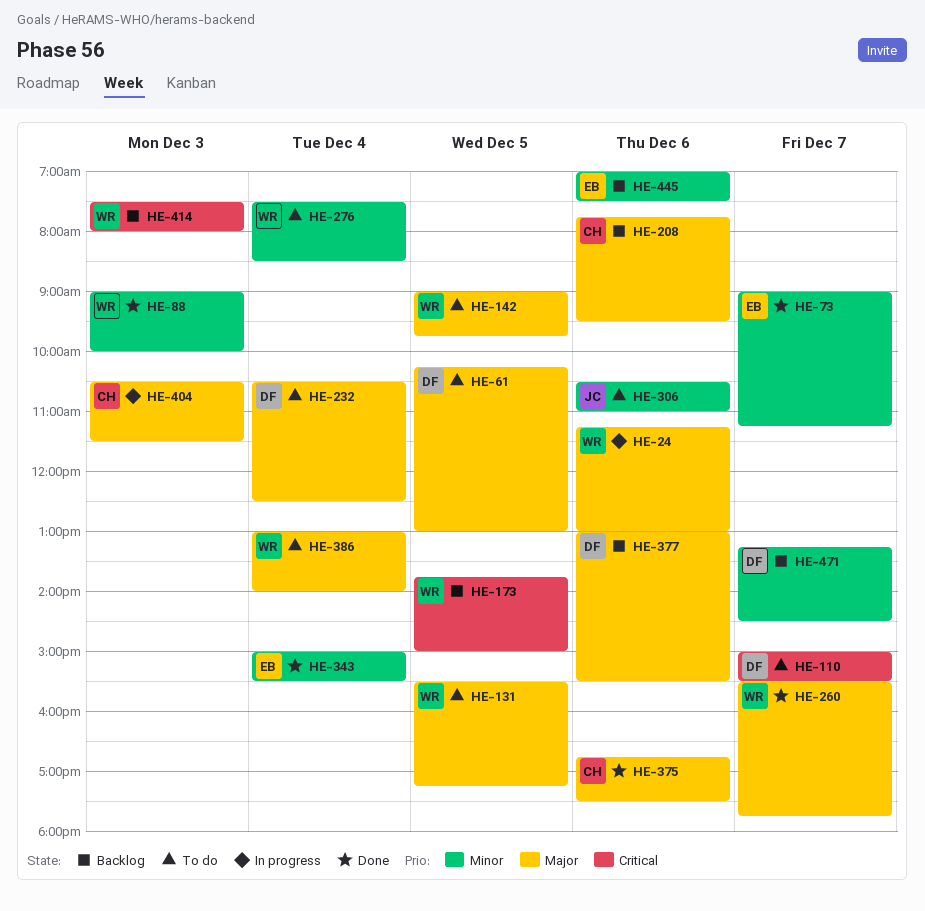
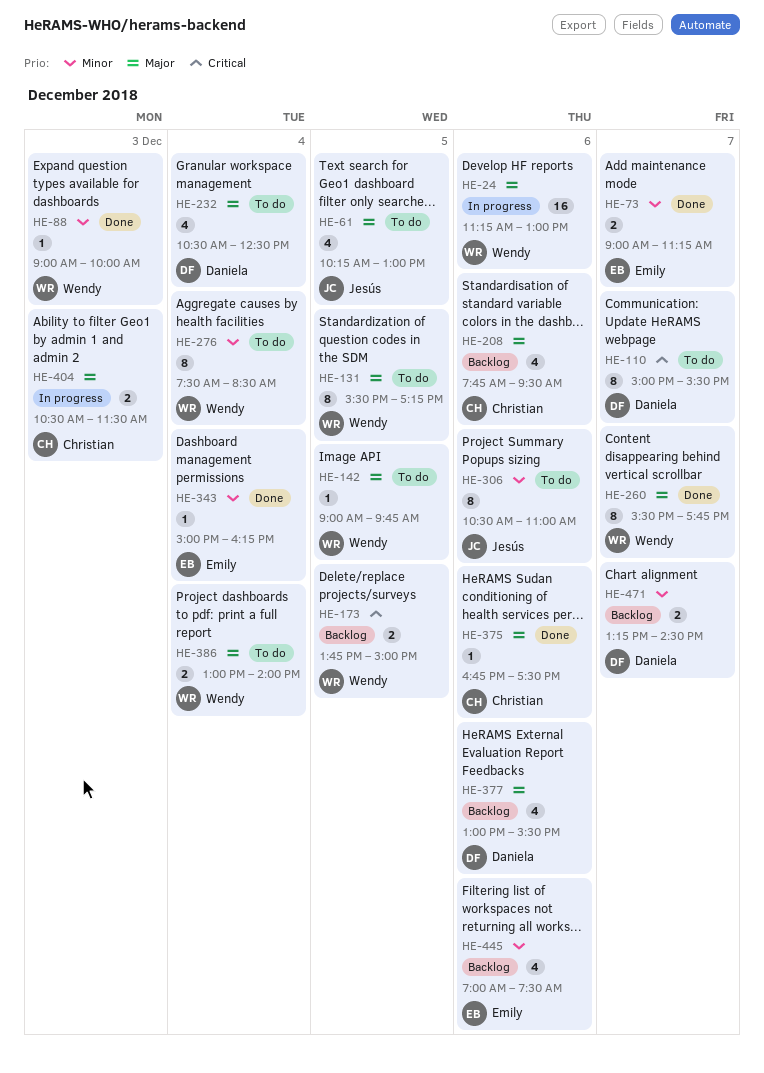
HE-61, owner: Daniela -> Jesús
HE-343, ends: 15:30 -> 16:15
HE-414: present -> none

